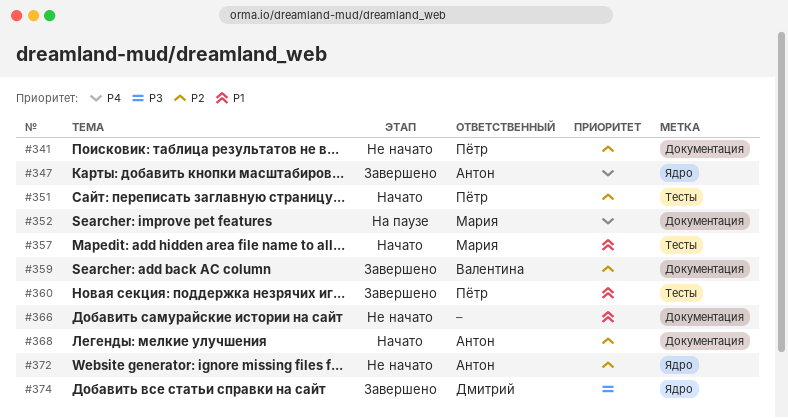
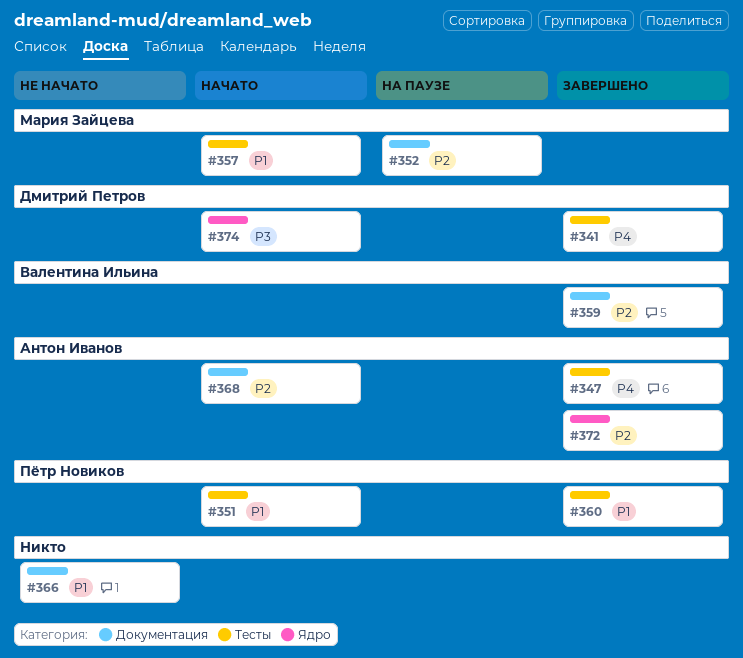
#341, status: Не начато -> Завершено
#341, owner: Пётр Новиков -> Дмитрий Петров
#341, priority: P2 -> P4
#341, label: Документация -> Тесты
#347, label: Ядро -> Тесты
#351, priority: P2 -> P1
#352, priority: P4 -> P2
#372, status: Не начато -> Завершено
#374, status: Завершено -> Начато

